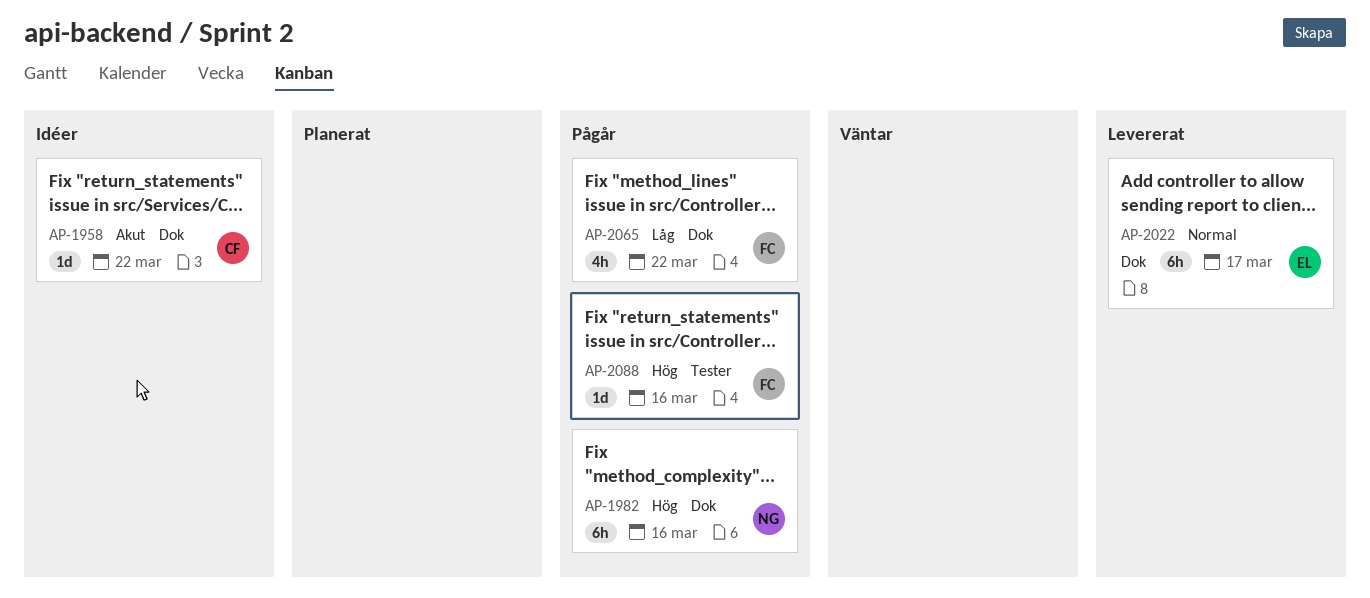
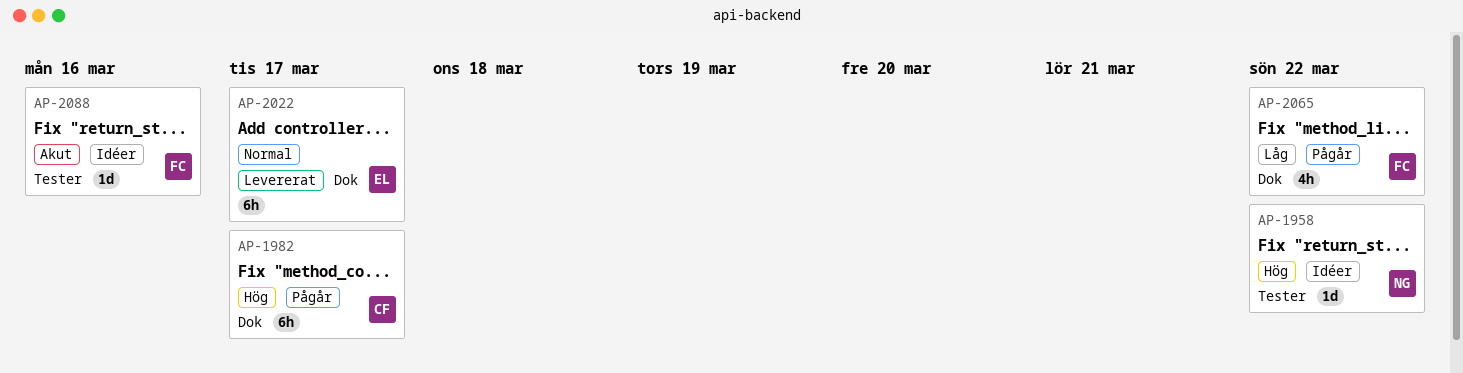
AP-1958, owner: CF -> NG
AP-1958, priority: Akut -> Hög
AP-1958, label: Dok -> Tester
AP-1982, owner: NG -> CF
AP-1982, due: Mar 16 -> Mar 17
AP-2088, status: Pågår -> Idéer
AP-2088, priority: Hög -> Akut

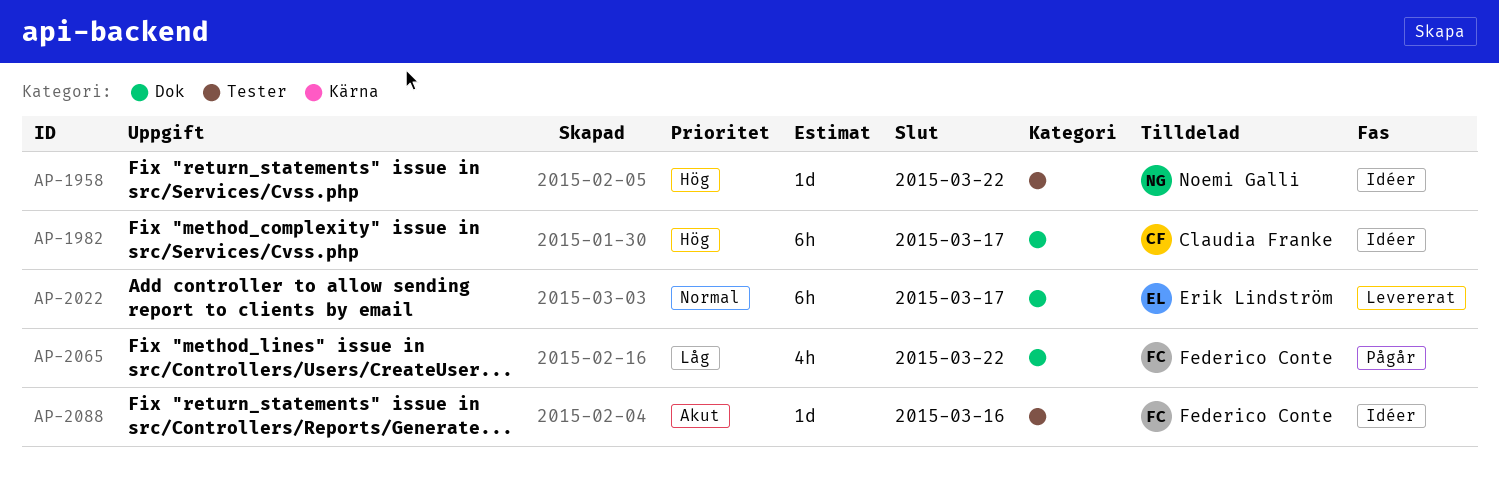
AP-1982, status: Pågår -> Idéer

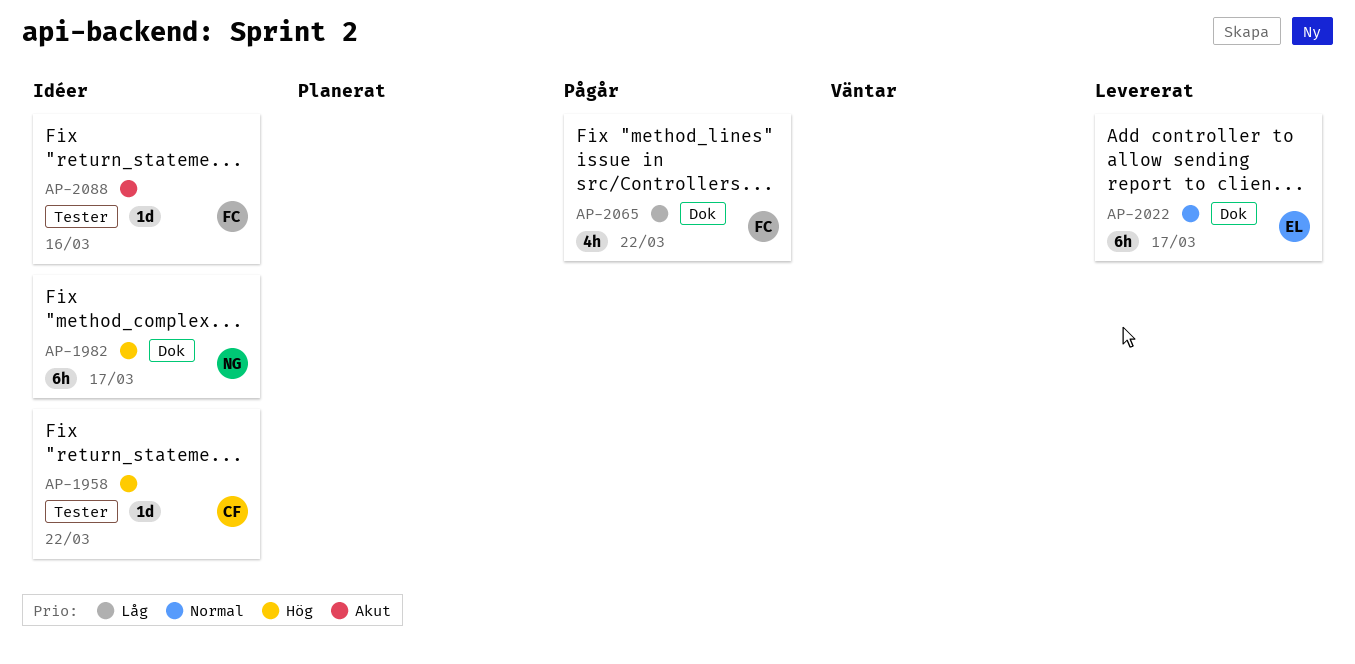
AP-1958, owner: Noemi Galli -> Claudia Franke
AP-1982, owner: Claudia Franke -> Noemi Galli

